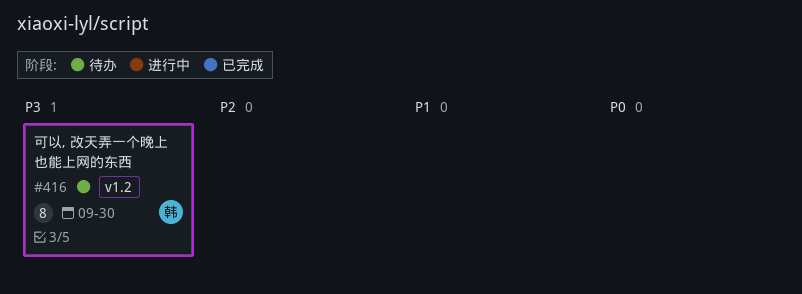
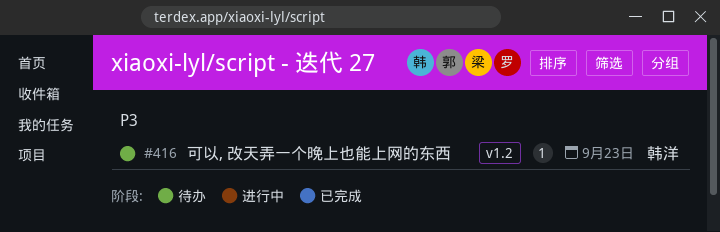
#416, estimate: 8 -> 1
#416, due: Sep 30 -> Sep 23

